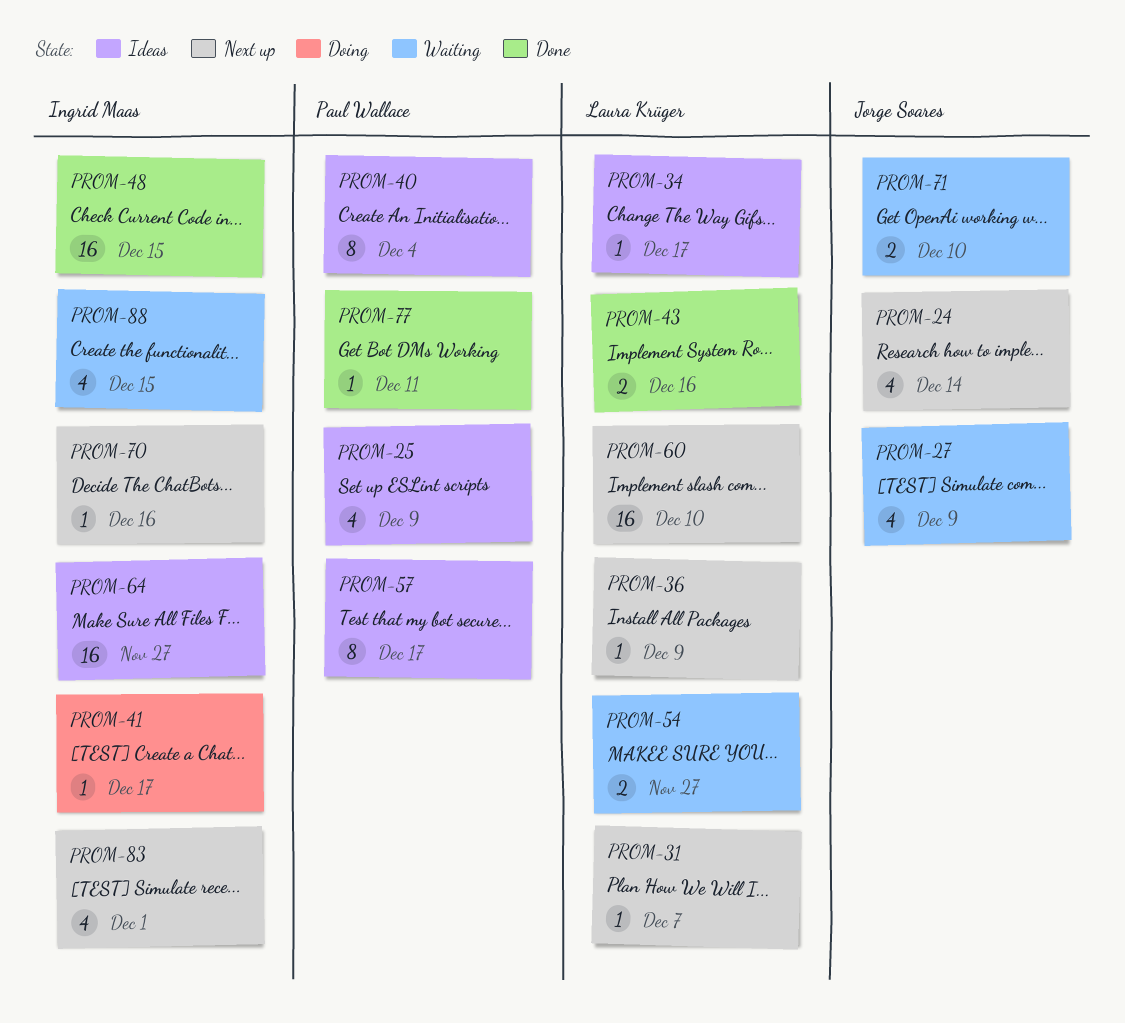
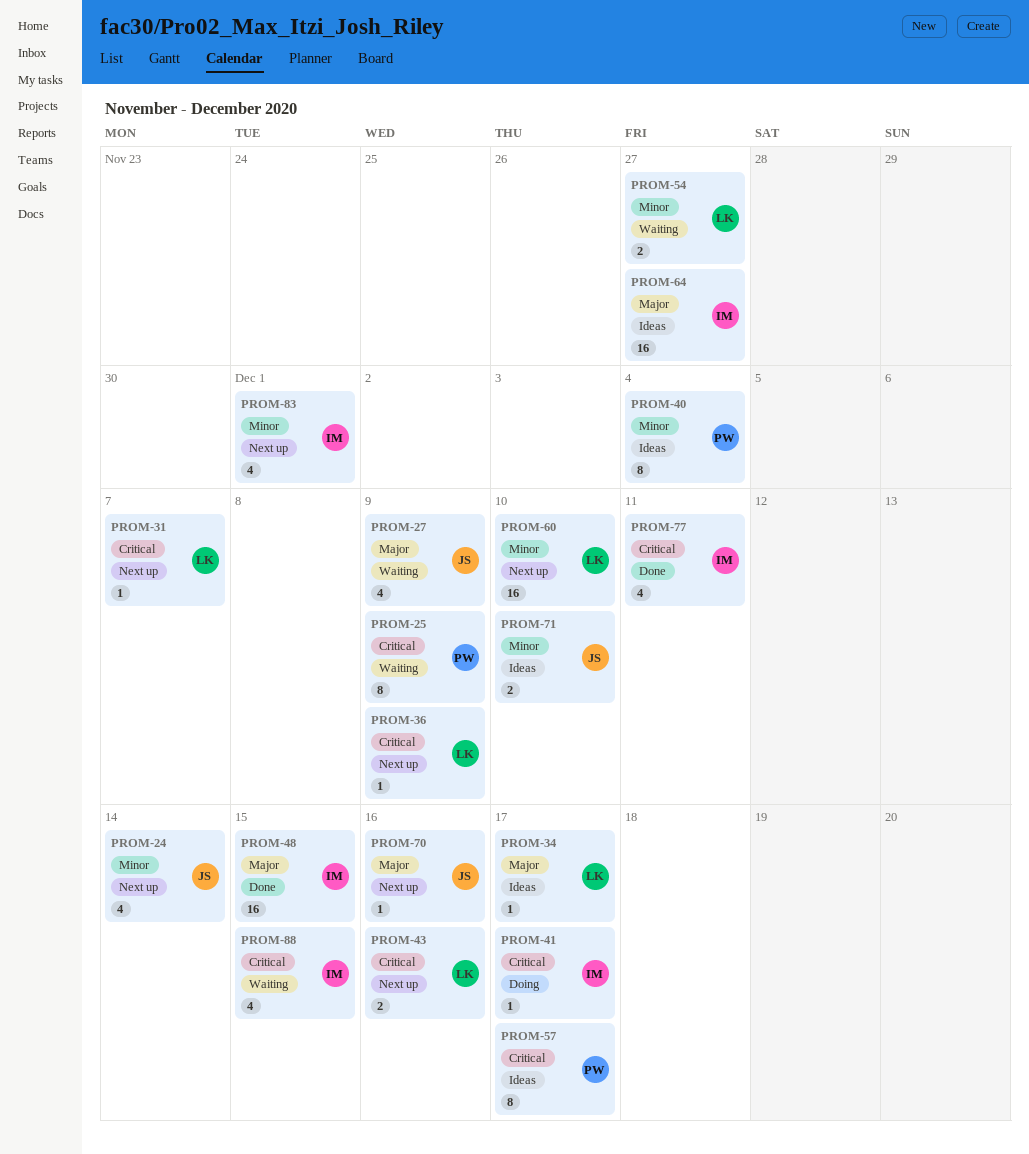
PROM-25, status: Ideas -> Waiting
PROM-25, estimate: 4 -> 8
PROM-43, status: Done -> Next up
PROM-70, owner: Ingrid Maas -> Jorge Soares
PROM-71, status: Waiting -> Ideas
PROM-77, owner: Paul Wallace -> Ingrid Maas
PROM-77, estimate: 1 -> 4

